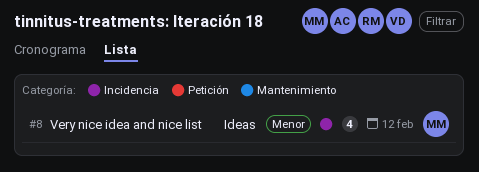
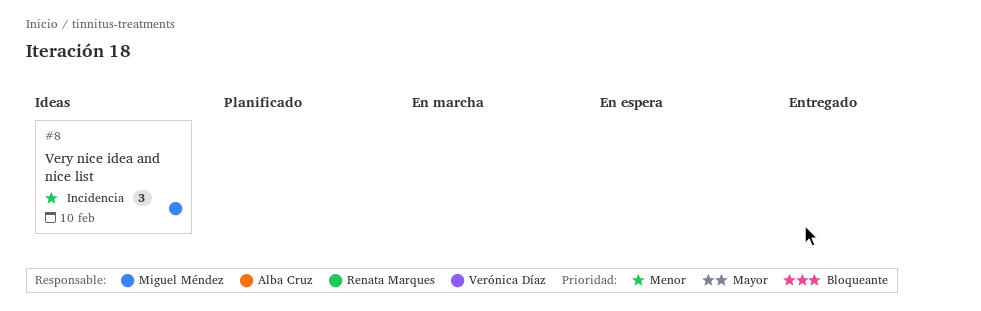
#8, estimate: 4 -> 3
#8, due: Feb 12 -> Feb 10

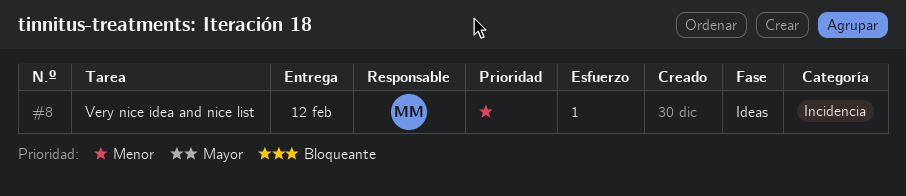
#8, estimate: 3 -> 1
#8, due: Feb 10 -> Feb 12

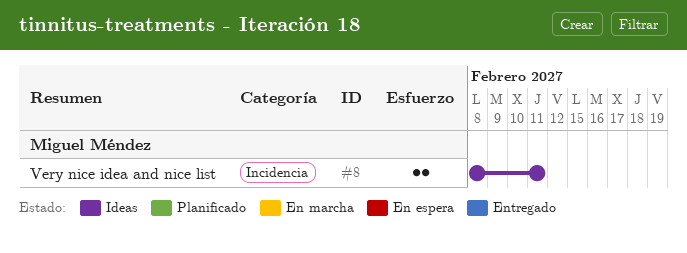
#8, estimate: 1 -> 2
#8, due: Feb 12 -> Feb 11

